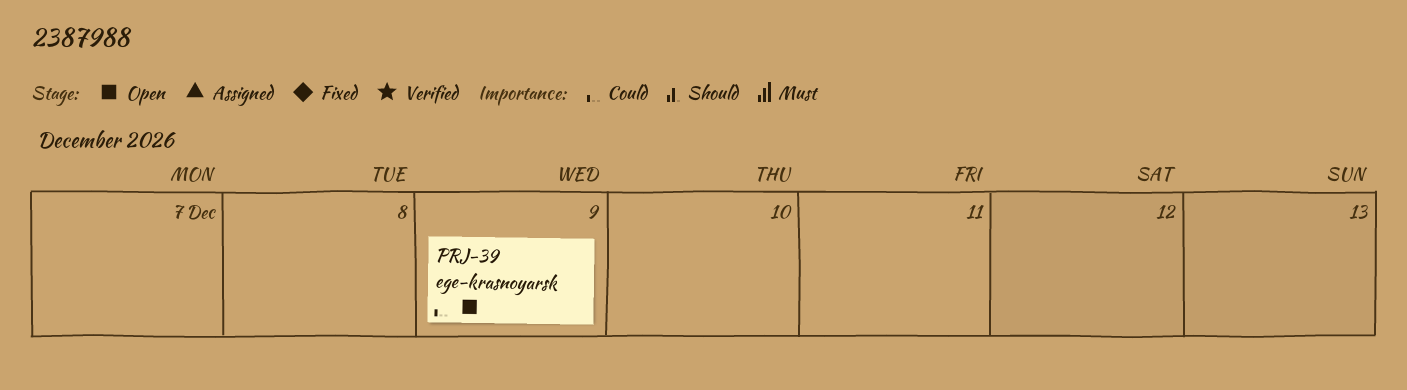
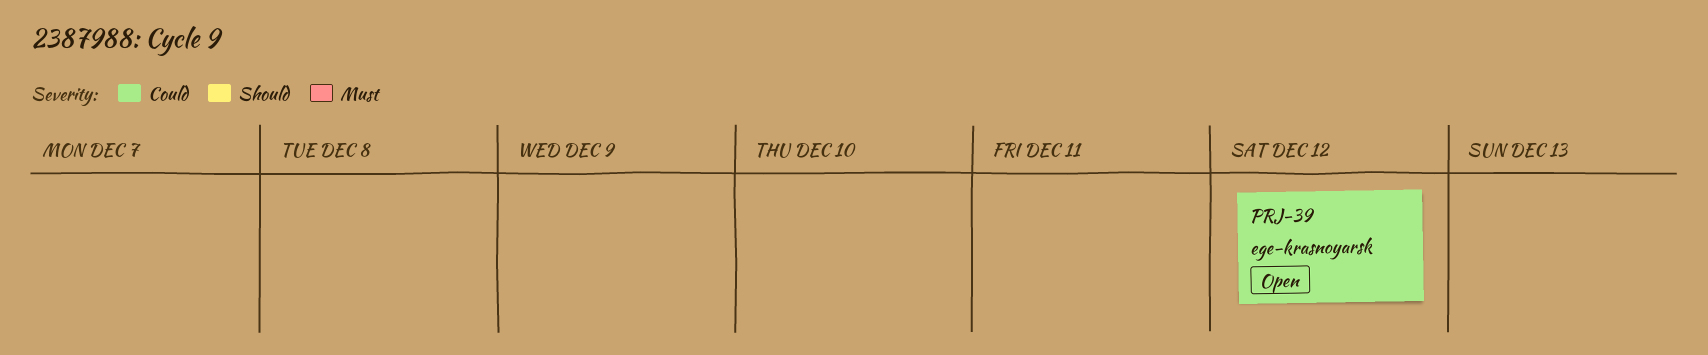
PRJ-39, due: Dec 9 -> Dec 12

